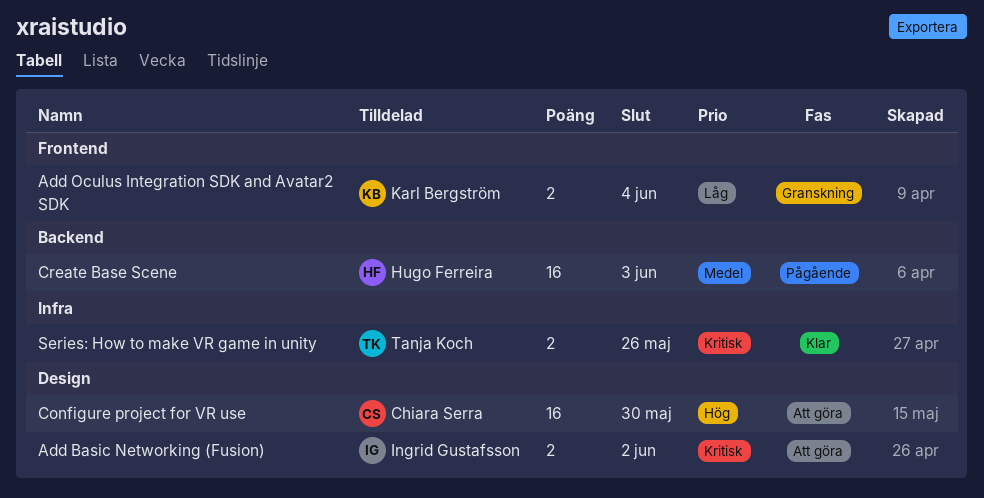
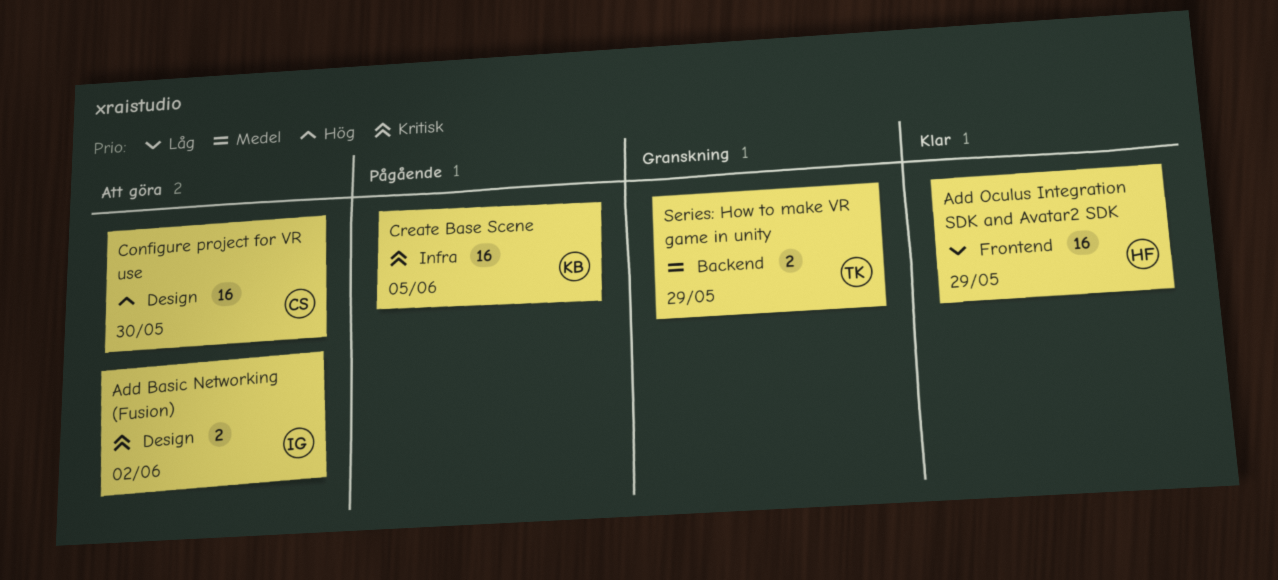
Add Oculus Integration SDK and Avatar2 SDK, status: Granskning -> Klar
Add Oculus Integration SDK and Avatar2 SDK, owner: Karl Bergström -> Hugo Ferreira
Add Oculus Integration SDK and Avatar2 SDK, estimate: 2 -> 16
Add Oculus Integration SDK and Avatar2 SDK, due: Jun 4 -> May 29
Create Base Scene, owner: Hugo Ferreira -> Karl Bergström
Create Base Scene, priority: Medel -> Kritisk
Create Base Scene, label: Backend -> Infra
Create Base Scene, due: Jun 3 -> Jun 5
Series: How to make VR game in unity, status: Klar -> Granskning
Series: How to make VR game in unity, priority: Kritisk -> Medel
Series: How to make VR game in unity, label: Infra -> Backend
Series: How to make VR game in unity, due: May 26 -> May 29

